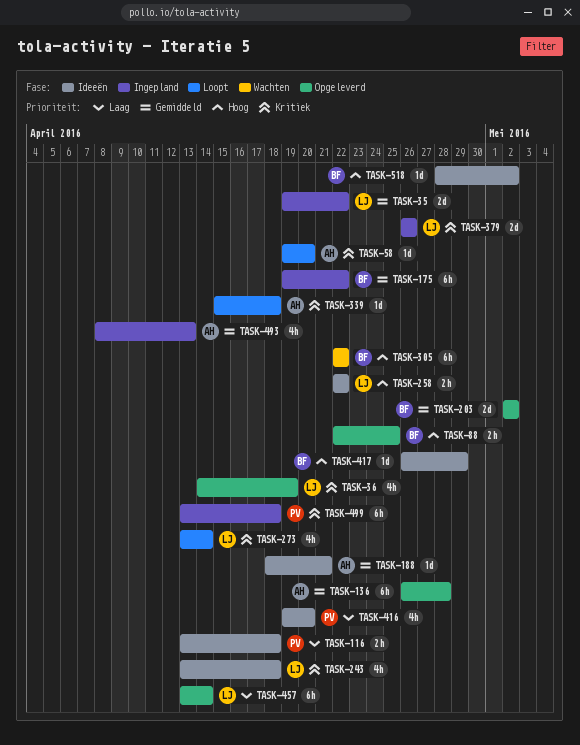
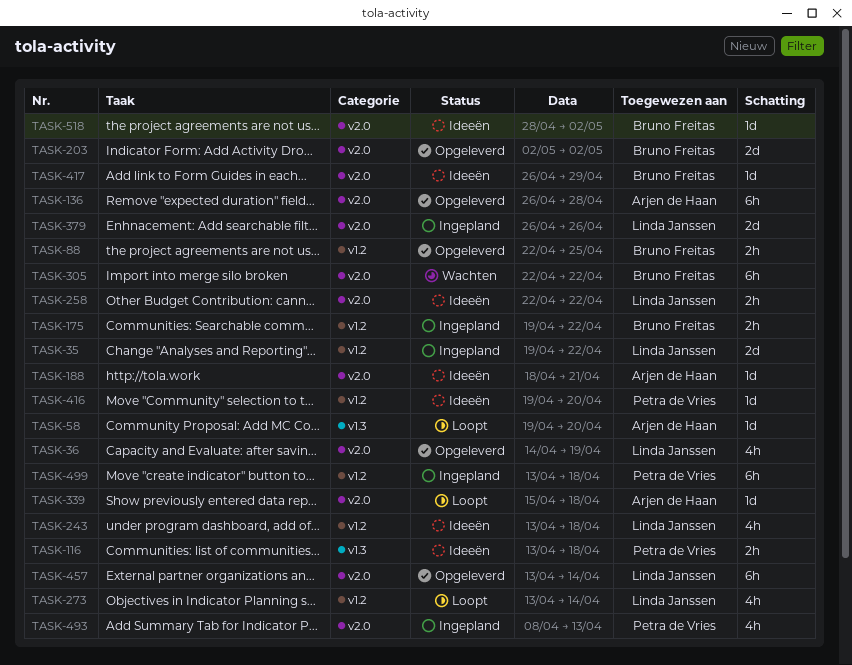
TASK-175, estimate: 6h -> 2h
TASK-416, estimate: 4h -> 1d
TASK-493, owner: Arjen de Haan -> Petra de Vries

